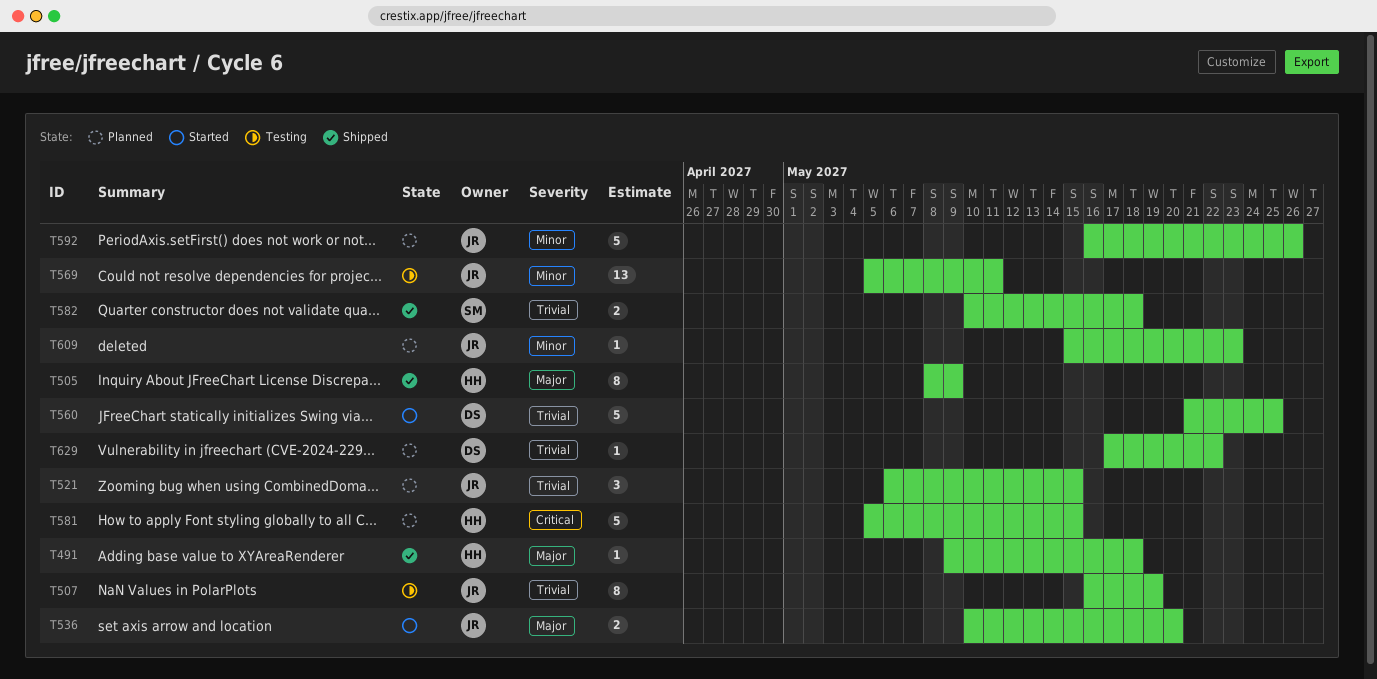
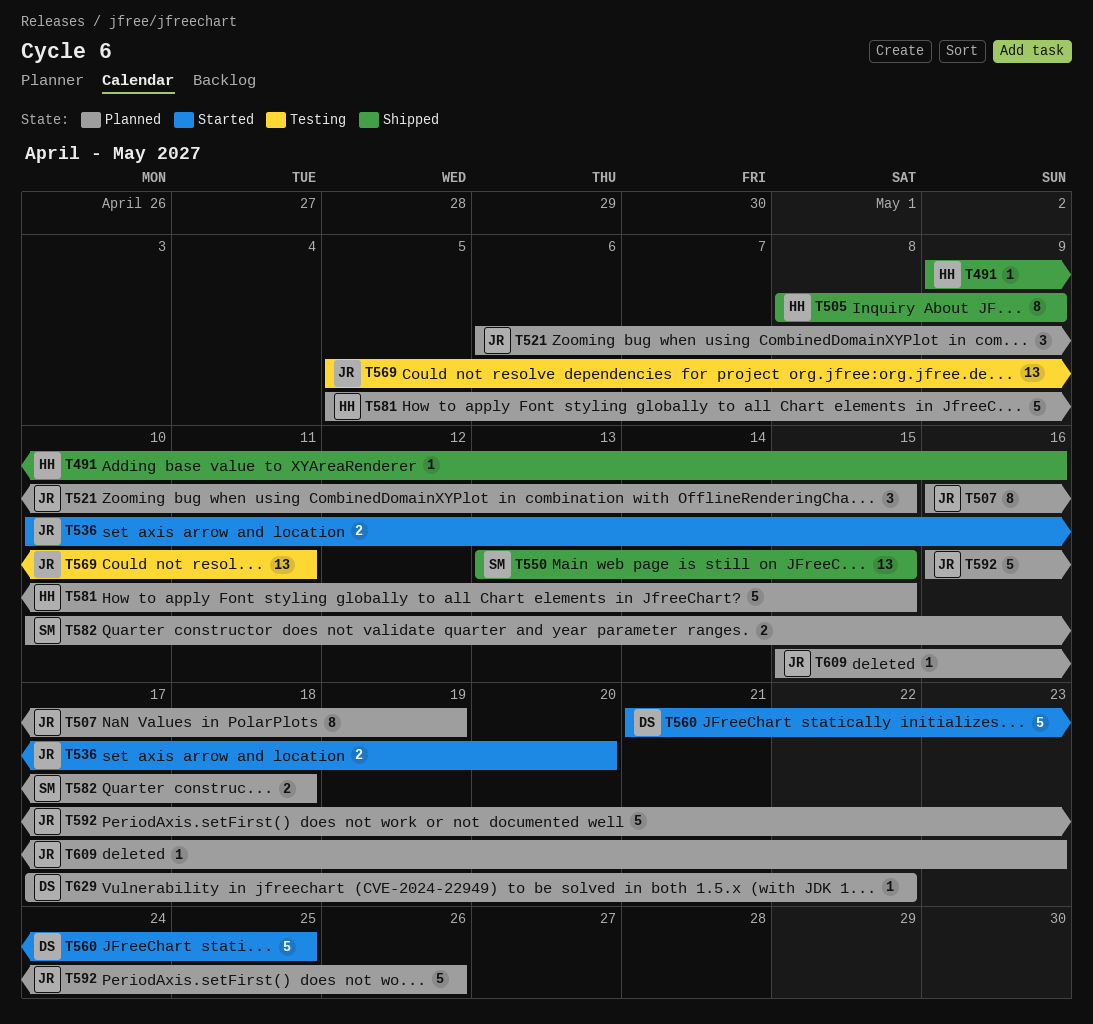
T491, due: May 18 -> May 16
T507, status: Testing -> Planned
T550: none -> present
T582, status: Shipped -> Planned

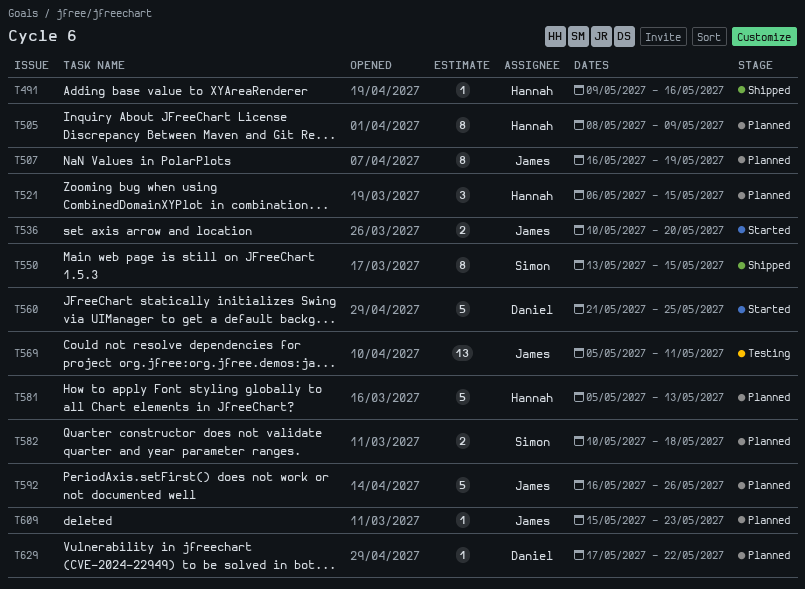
T505, status: Shipped -> Planned
T521, owner: James -> Hannah
T550, estimate: 13 -> 8
T581, due: May 15 -> May 13

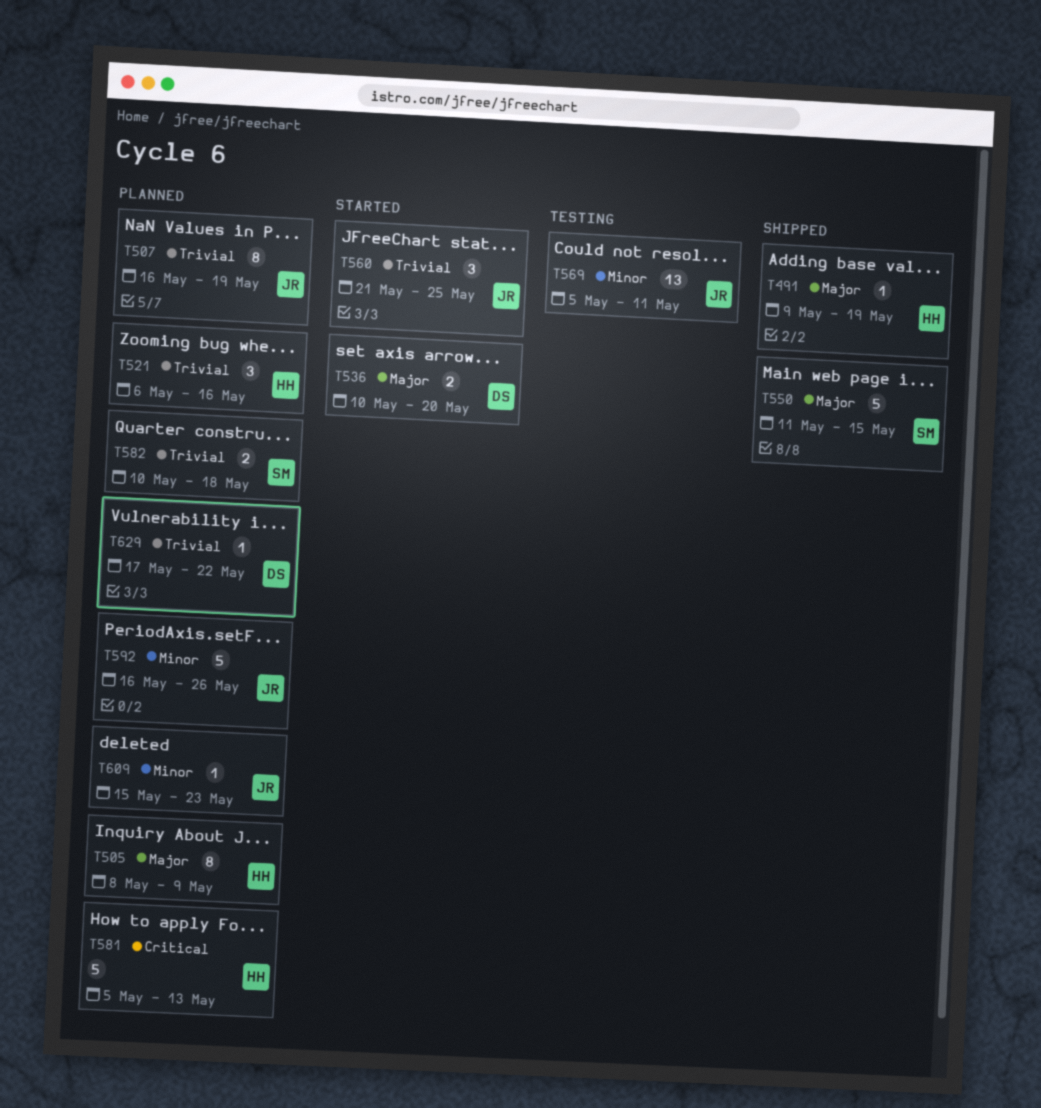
T491, due: May 16 -> May 19
T521, due: May 15 -> May 16
T536, owner: James -> Daniel
T550, estimate: 8 -> 5
T550, start: May 13 -> May 11
T560, owner: Daniel -> James
T560, estimate: 5 -> 3

